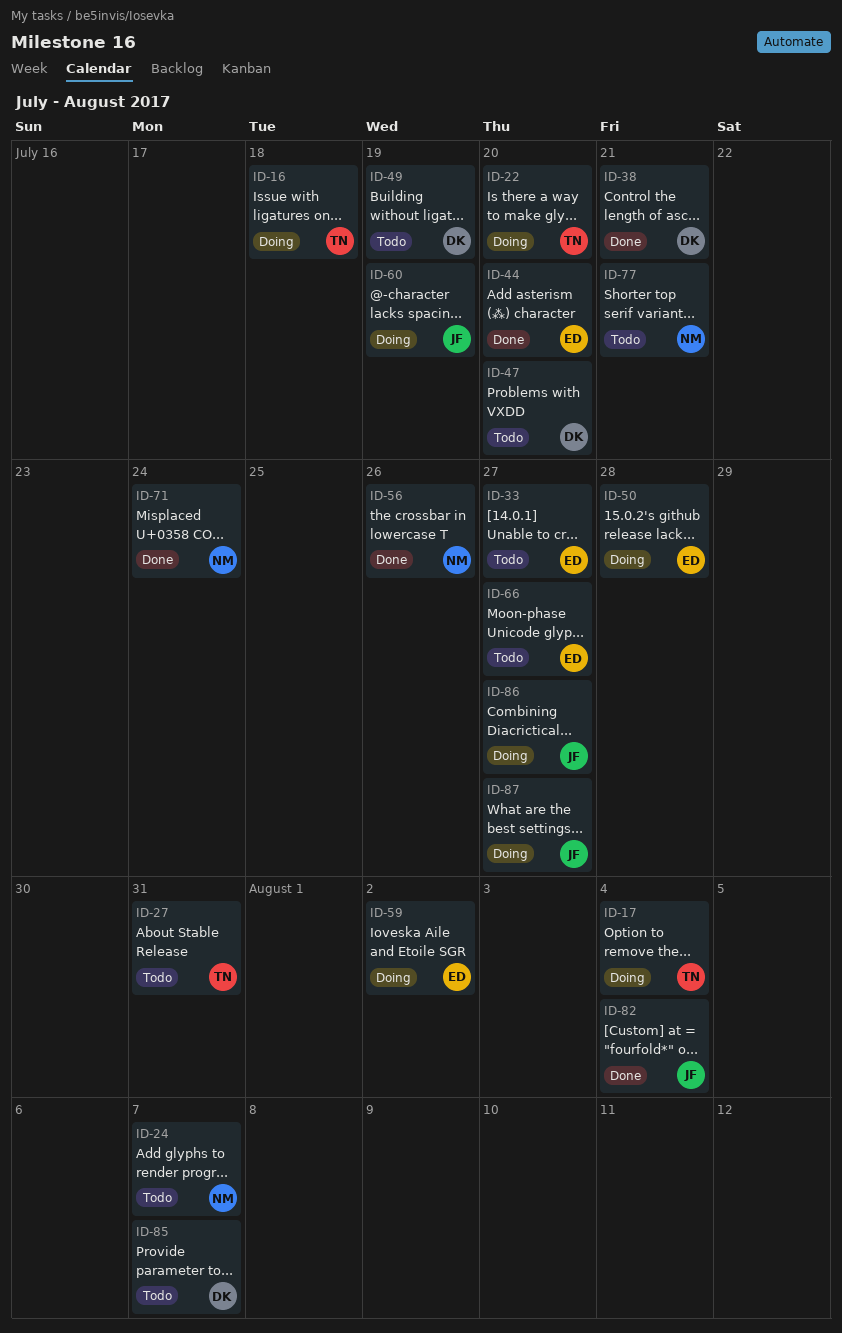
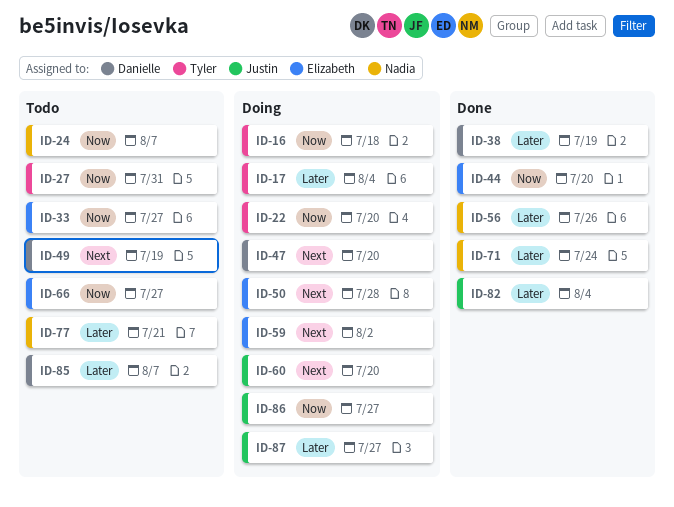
ID-38, due: Jul 21 -> Jul 19
ID-47, status: Todo -> Doing
ID-60, due: Jul 19 -> Jul 20

